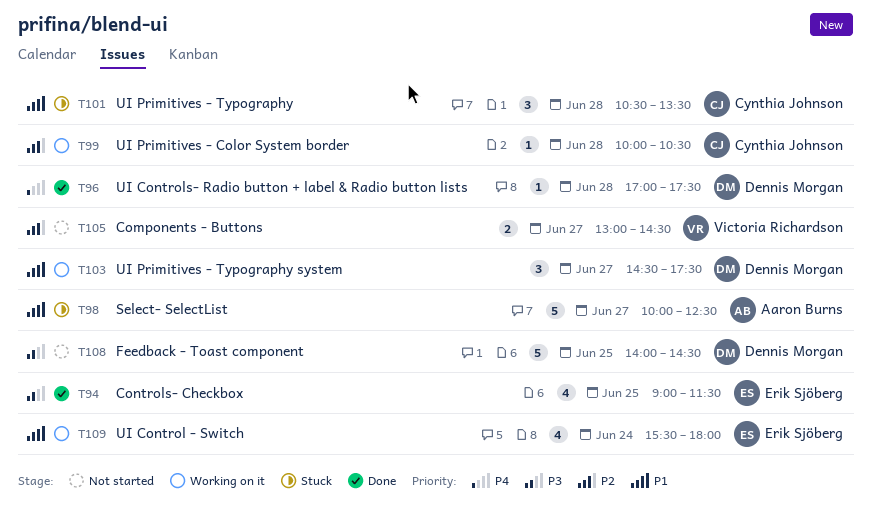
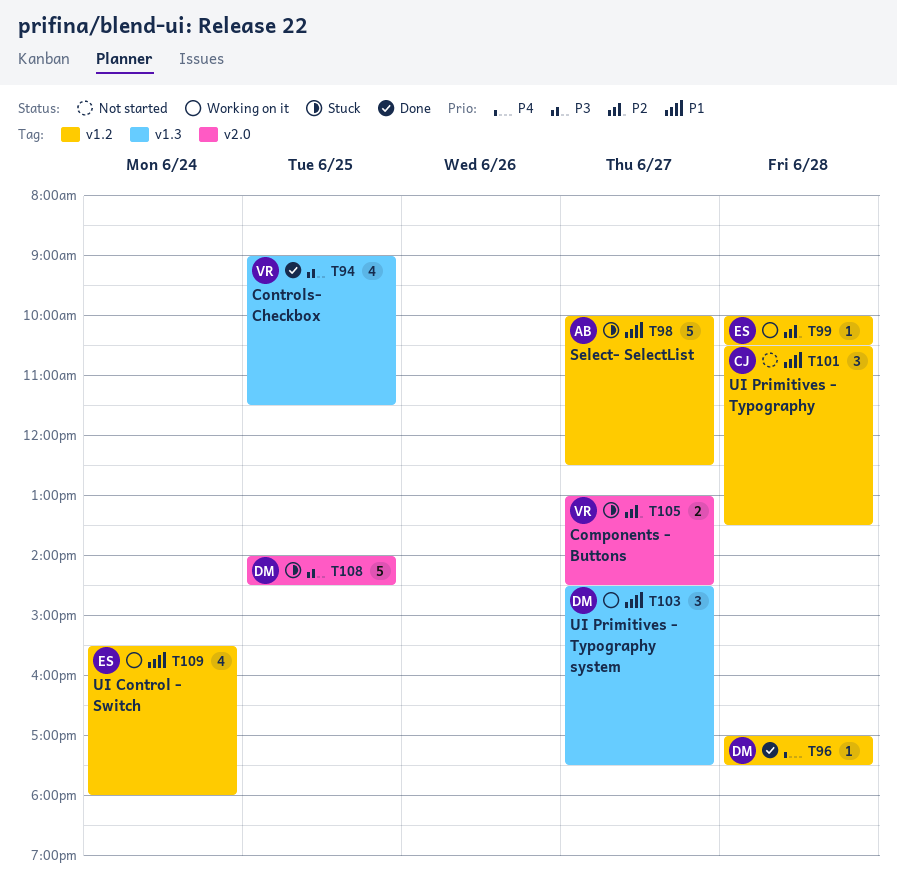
T94, owner: Erik Sjöberg -> Victoria Richardson
T99, owner: Cynthia Johnson -> Erik Sjöberg
T101, status: Stuck -> Not started
T105, status: Not started -> Stuck
T108, status: Not started -> Stuck

